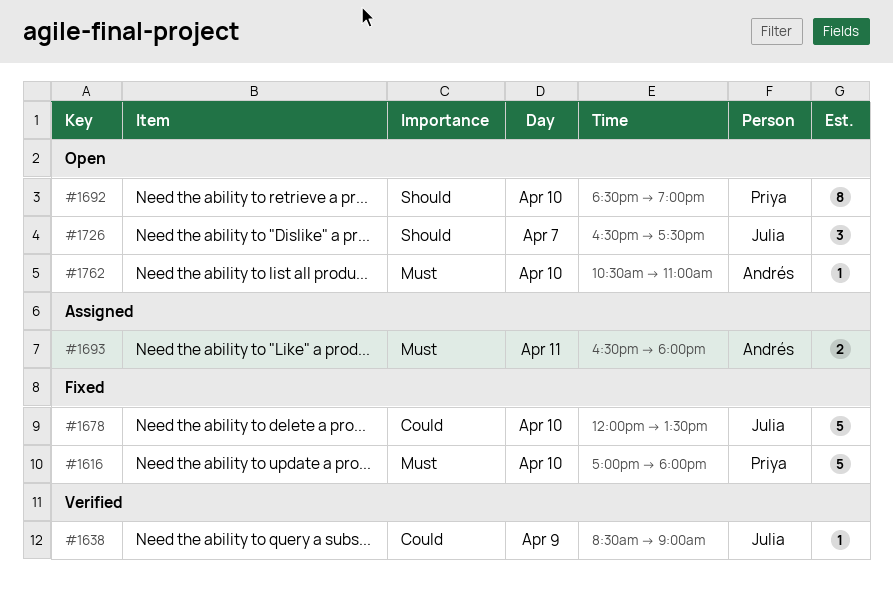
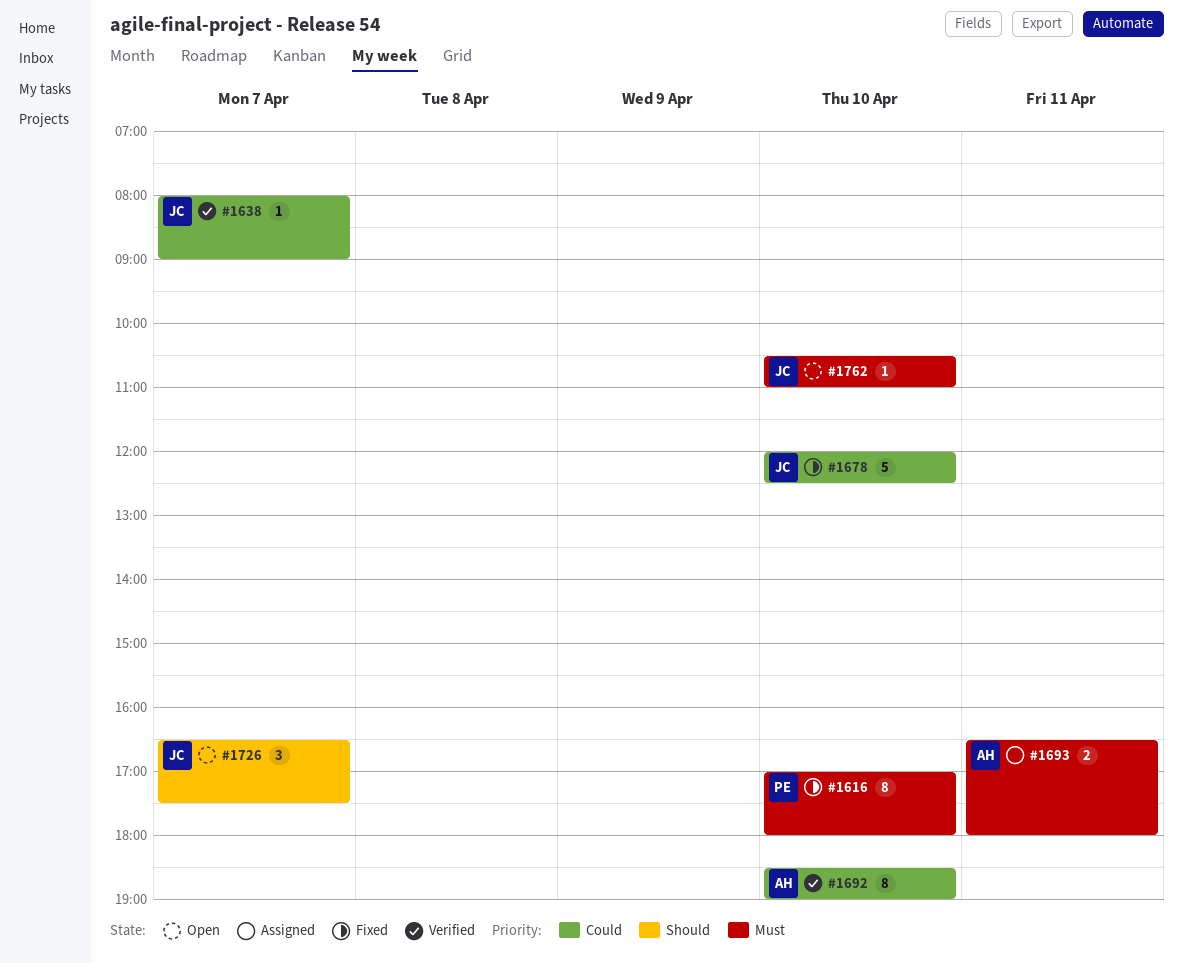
#1616, estimate: 5 -> 8
#1638, day: Apr 9 -> Apr 7
#1638, begins: 08:30 -> 08:00
#1678, ends: 13:30 -> 12:30
#1692, status: Open -> Verified
#1692, owner: Priya -> Andrés
#1692, priority: Should -> Could
#1762, owner: Andrés -> Julia

